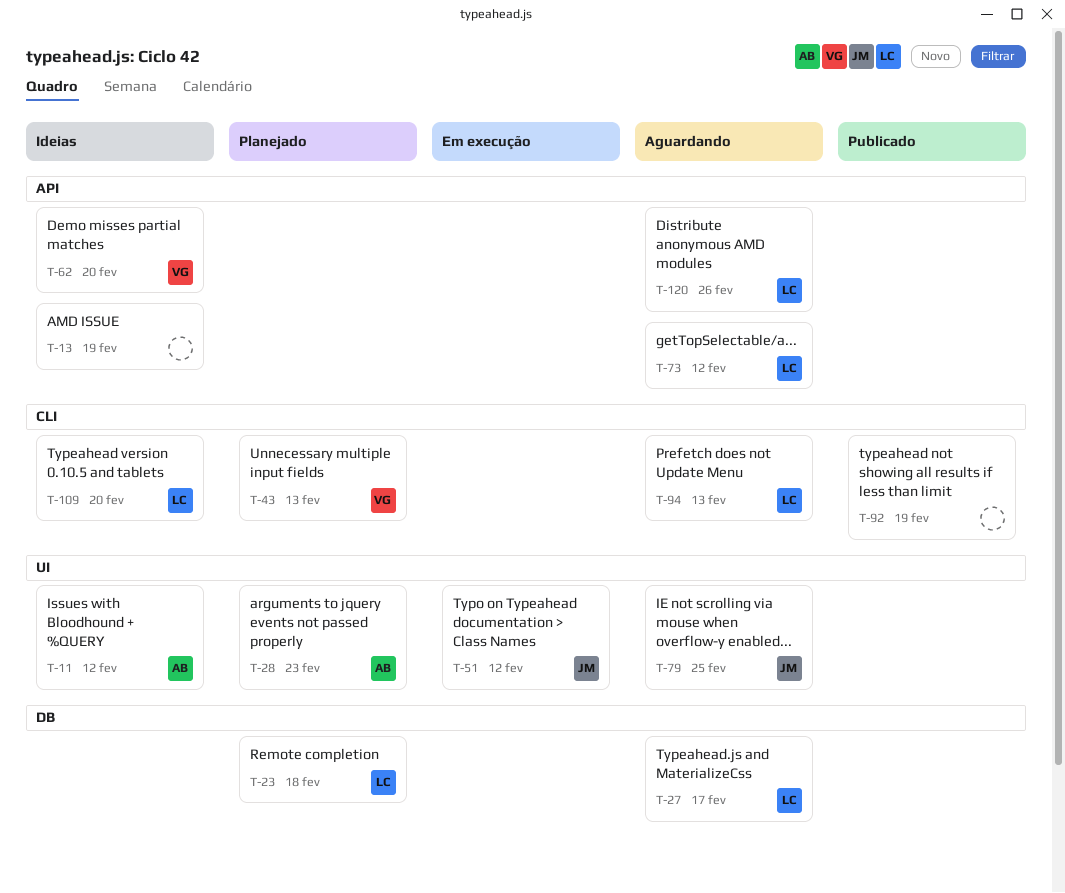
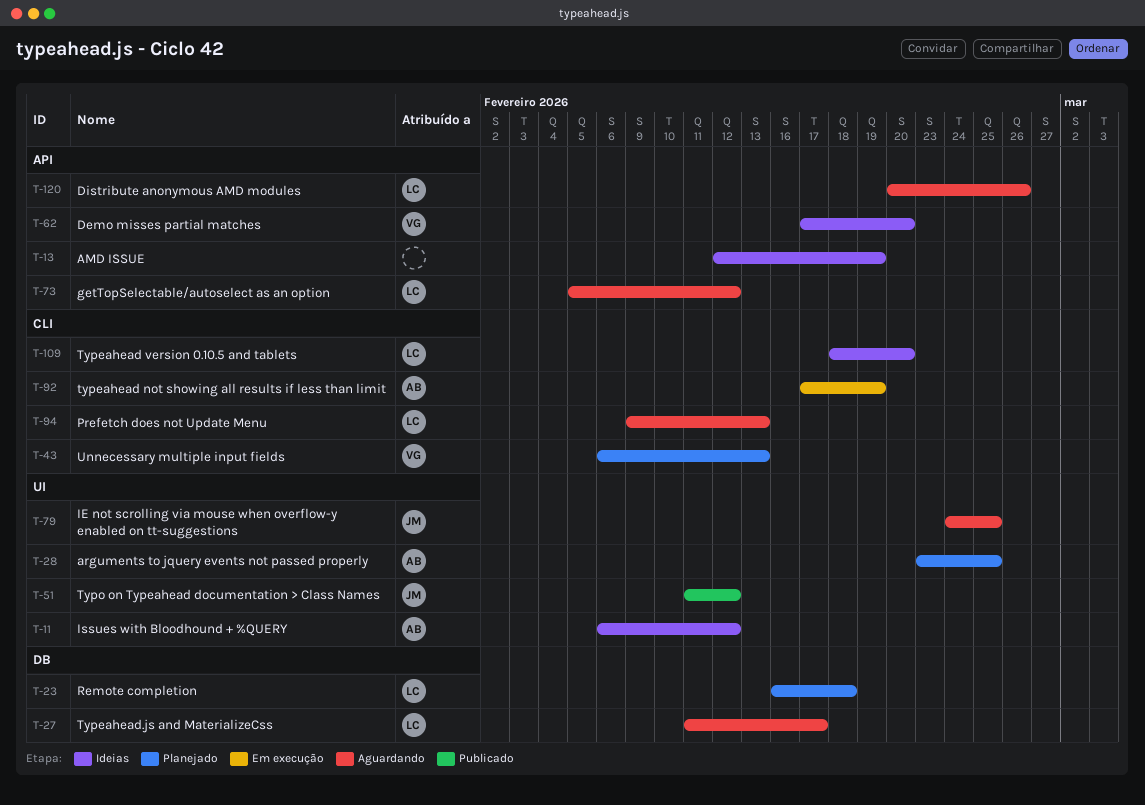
T-28, due: Feb 23 -> Feb 25
T-51, status: Em execução -> Publicado
T-92, status: Publicado -> Em execução
T-92, owner: none -> AB

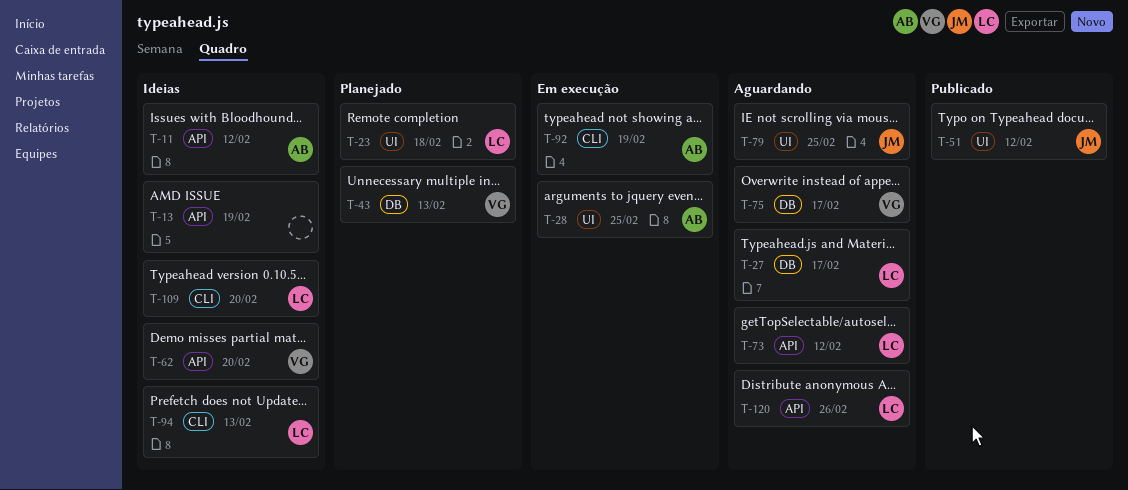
T-11, label: UI -> API
T-23, label: DB -> UI
T-28, status: Planejado -> Em execução
T-43, label: CLI -> DB
T-75: none -> present
T-94, status: Aguardando -> Ideias

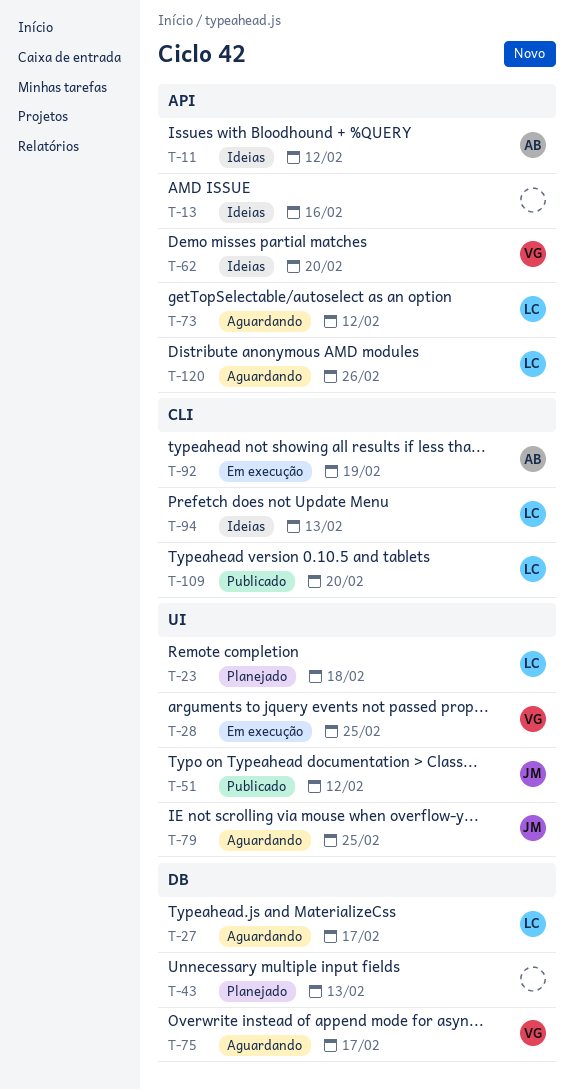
T-13, due: Feb 19 -> Feb 16
T-28, owner: AB -> VG
T-43, owner: VG -> none
T-109, status: Ideias -> Publicado

